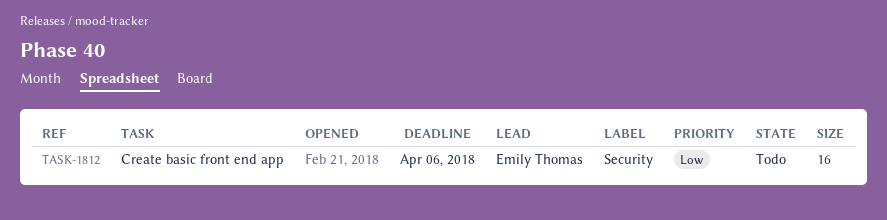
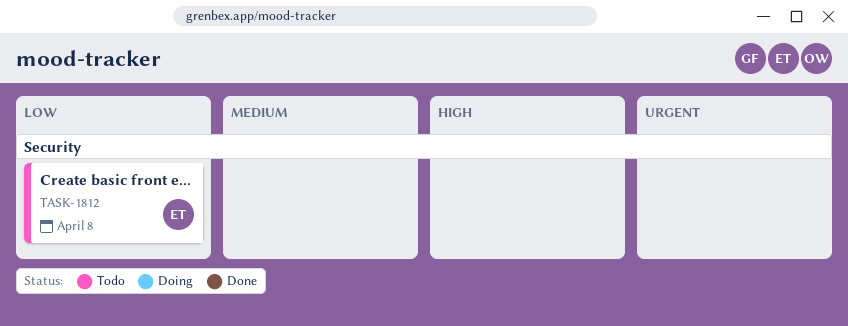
TASK-1812, due: Apr 6 -> Apr 8

